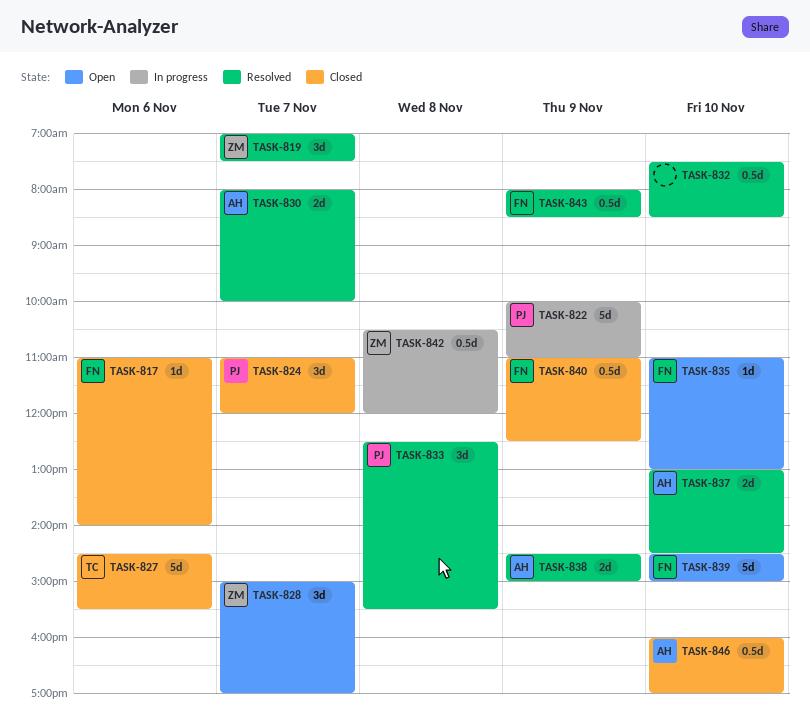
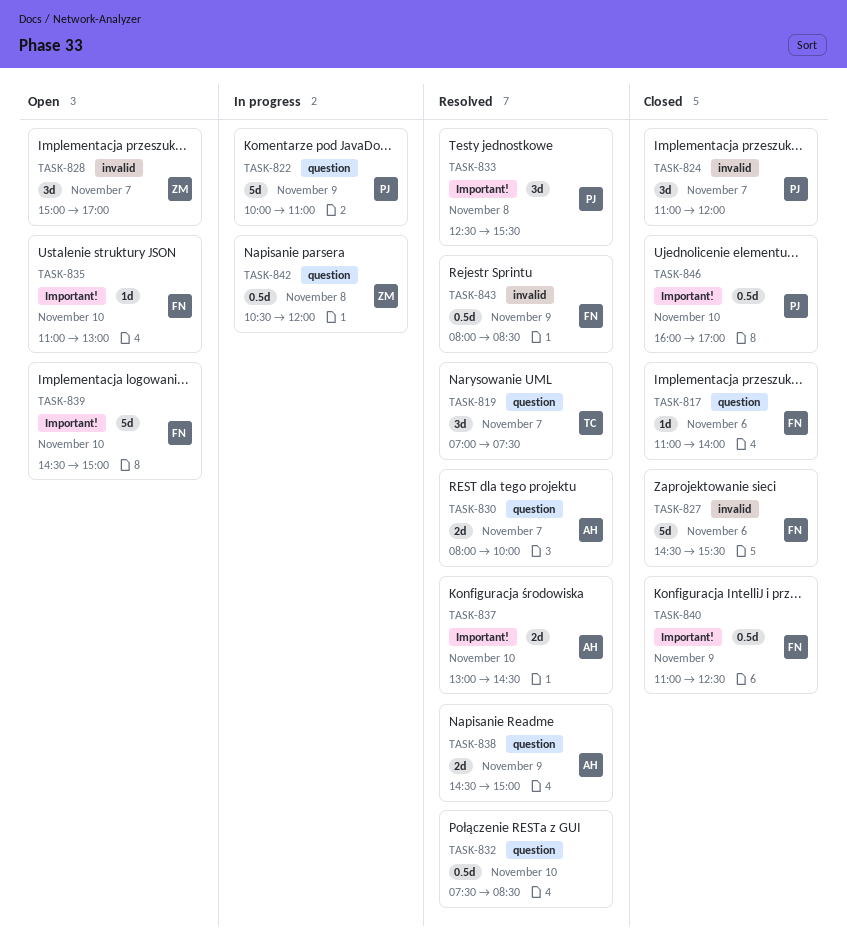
TASK-819, owner: ZM -> TC
TASK-827, owner: TC -> FN
TASK-846, owner: AH -> PJ

